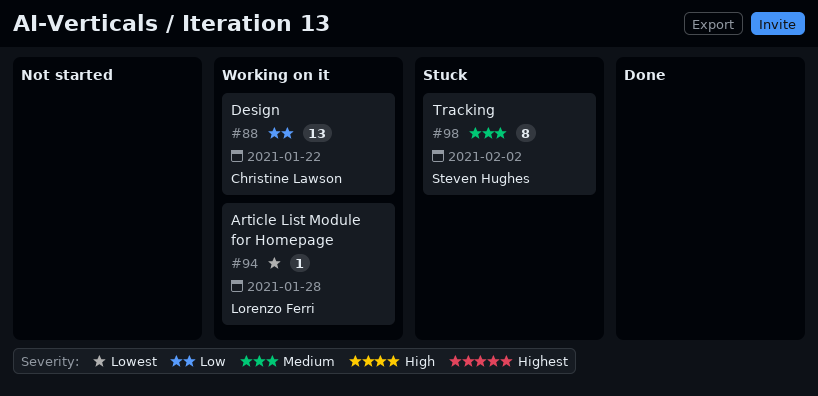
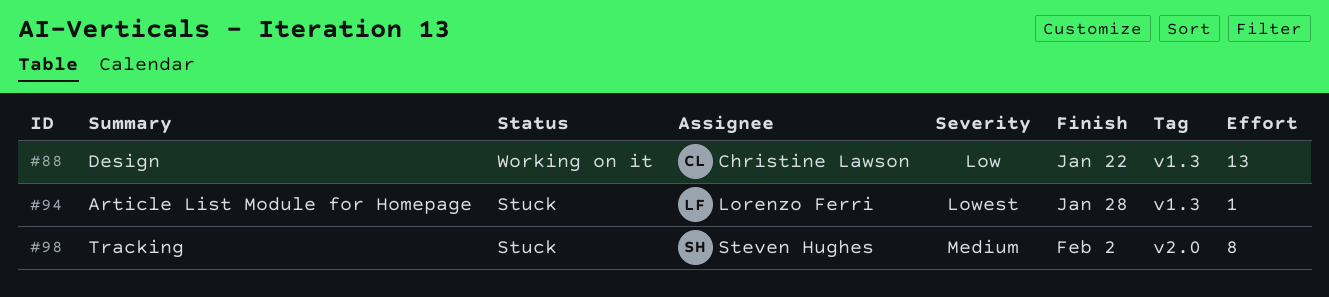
#94, status: Working on it -> Stuck

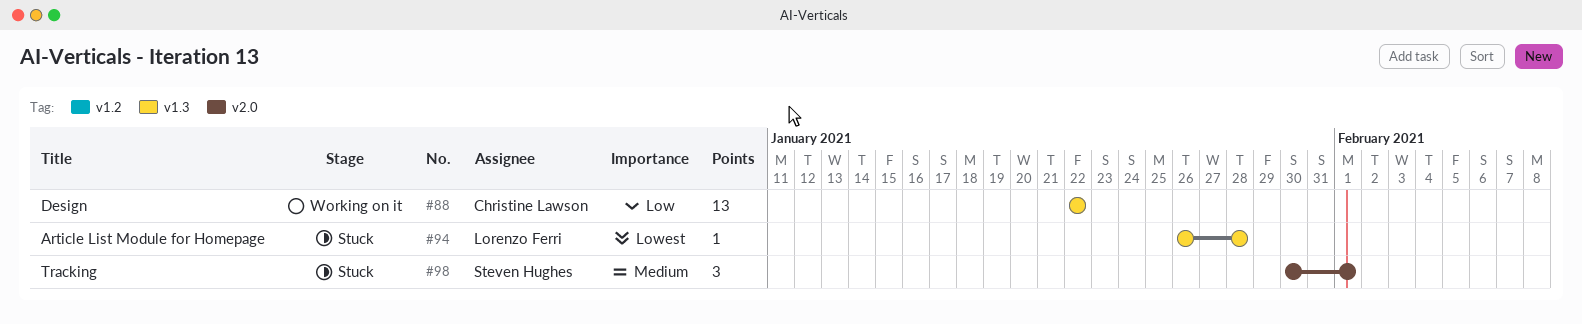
#98, estimate: 8 -> 3
#98, due: Feb 2 -> Feb 1

